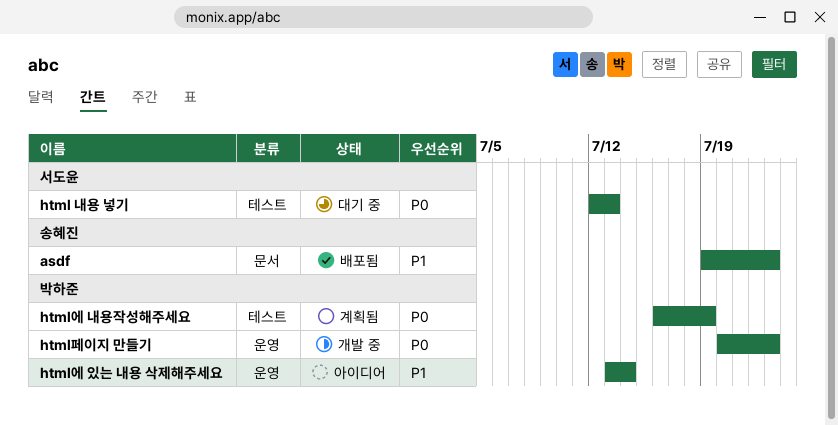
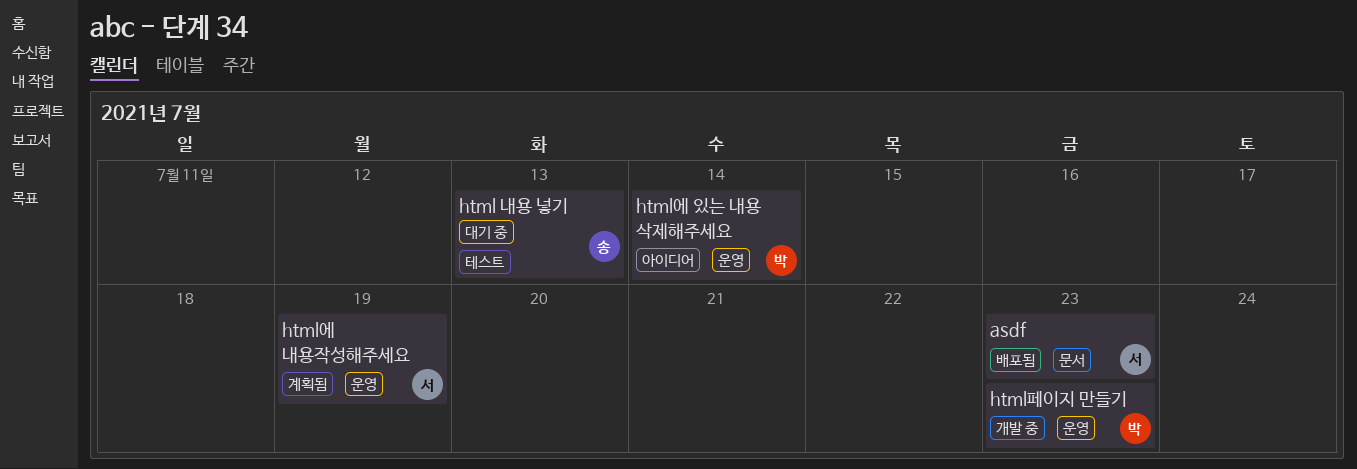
asdf, owner: 송혜진 -> 서도윤
html 내용 넣기, owner: 서도윤 -> 송혜진
html에 내용작성해주세요, owner: 박하준 -> 서도윤
html에 내용작성해주세요, label: 테스트 -> 운영

